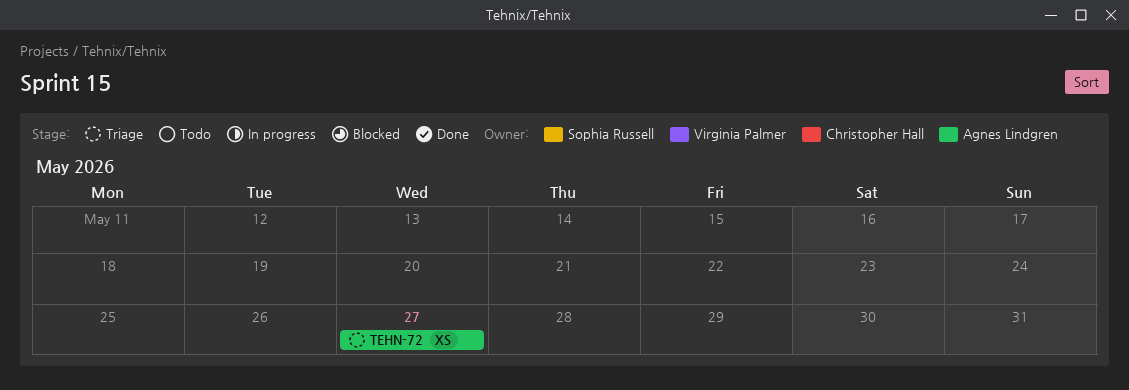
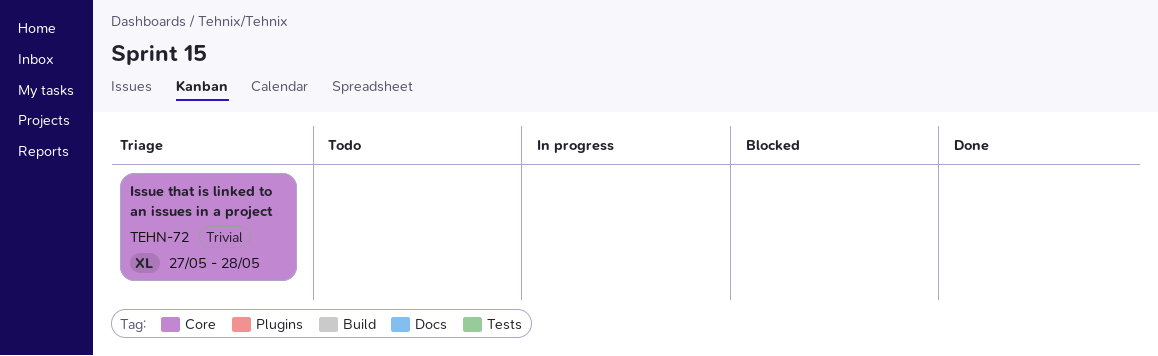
TEHN-72, estimate: XS -> XL
TEHN-72, due: May 27 -> May 28

